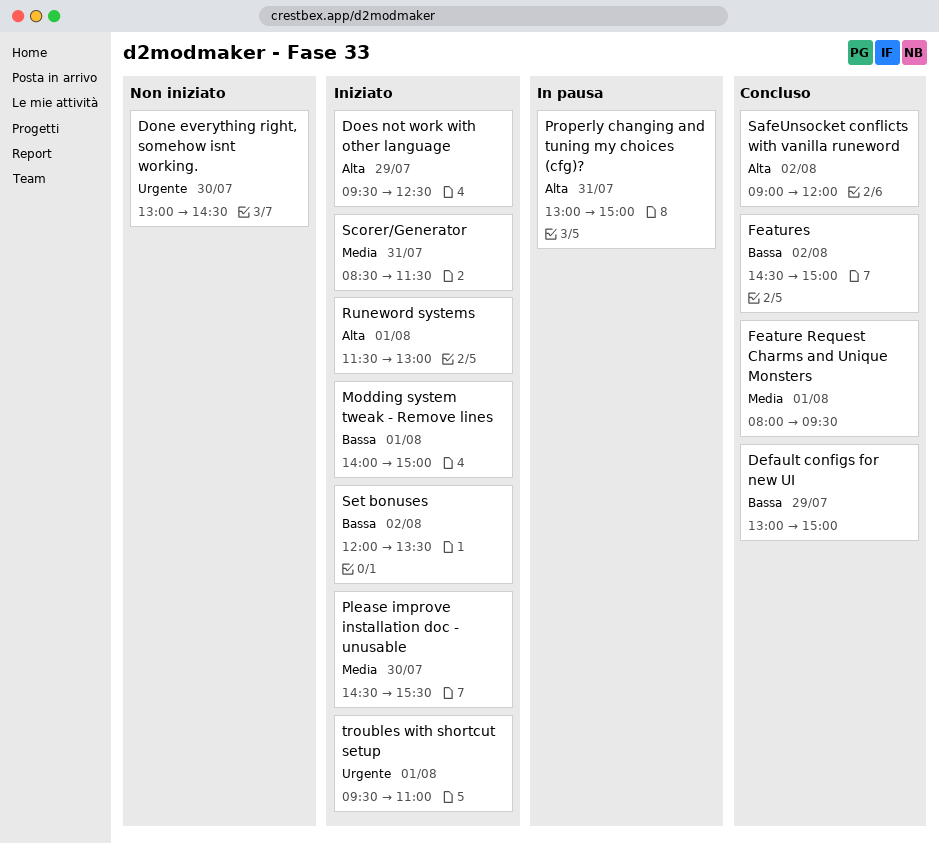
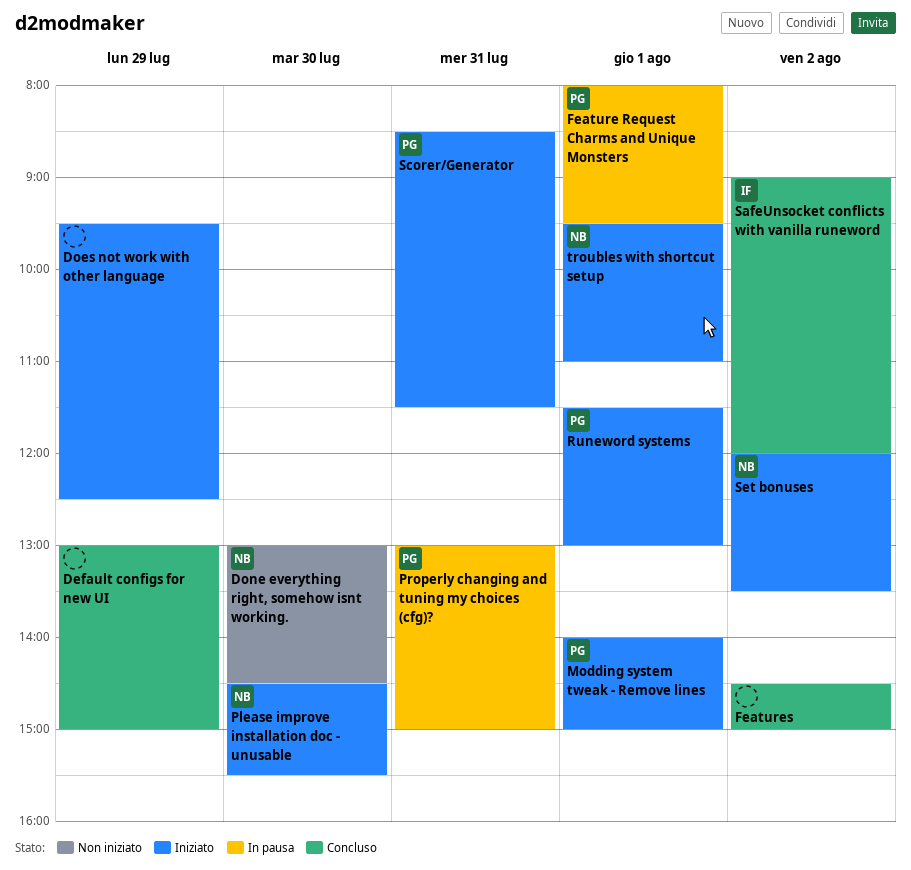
Feature Request Charms and Unique Monsters, status: Concluso -> In pausa

